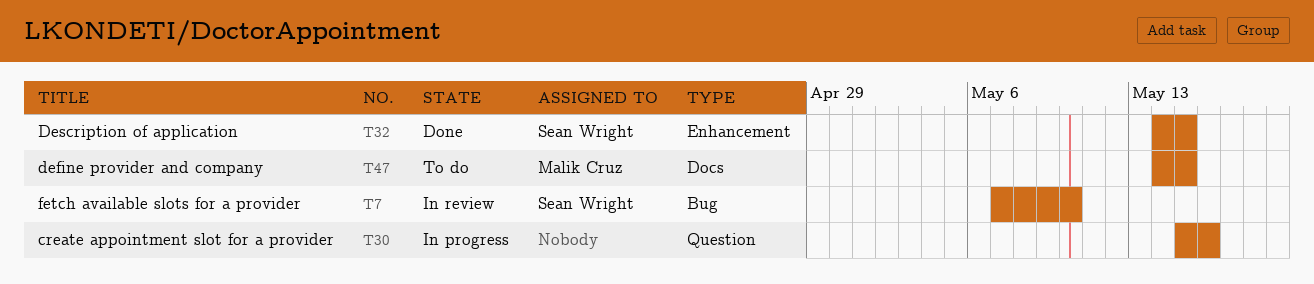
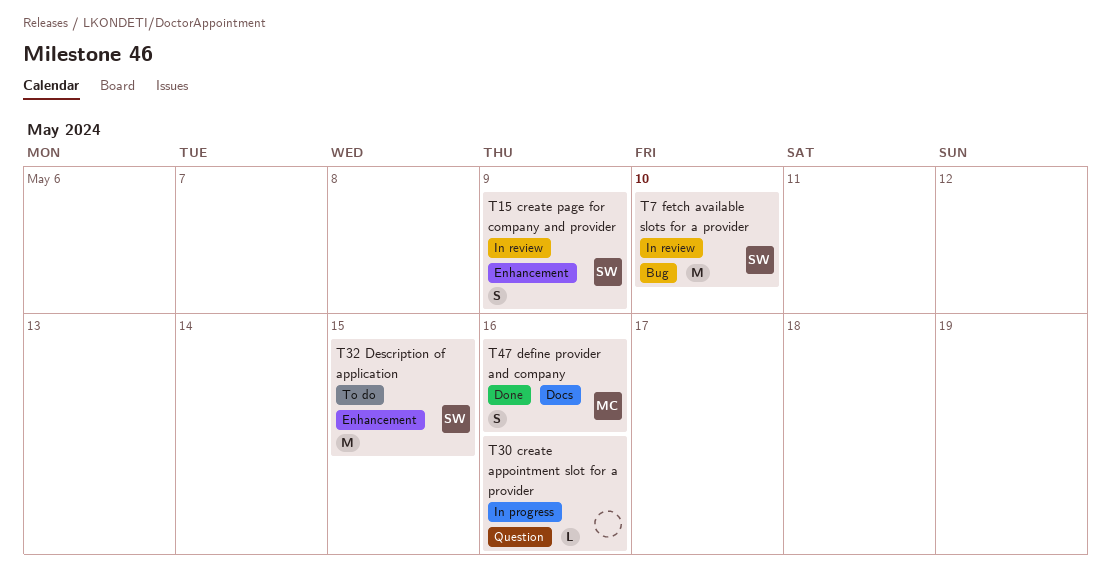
T15: none -> present
T32, status: Done -> To do
T47, status: To do -> Done
T47, due: May 15 -> May 16

